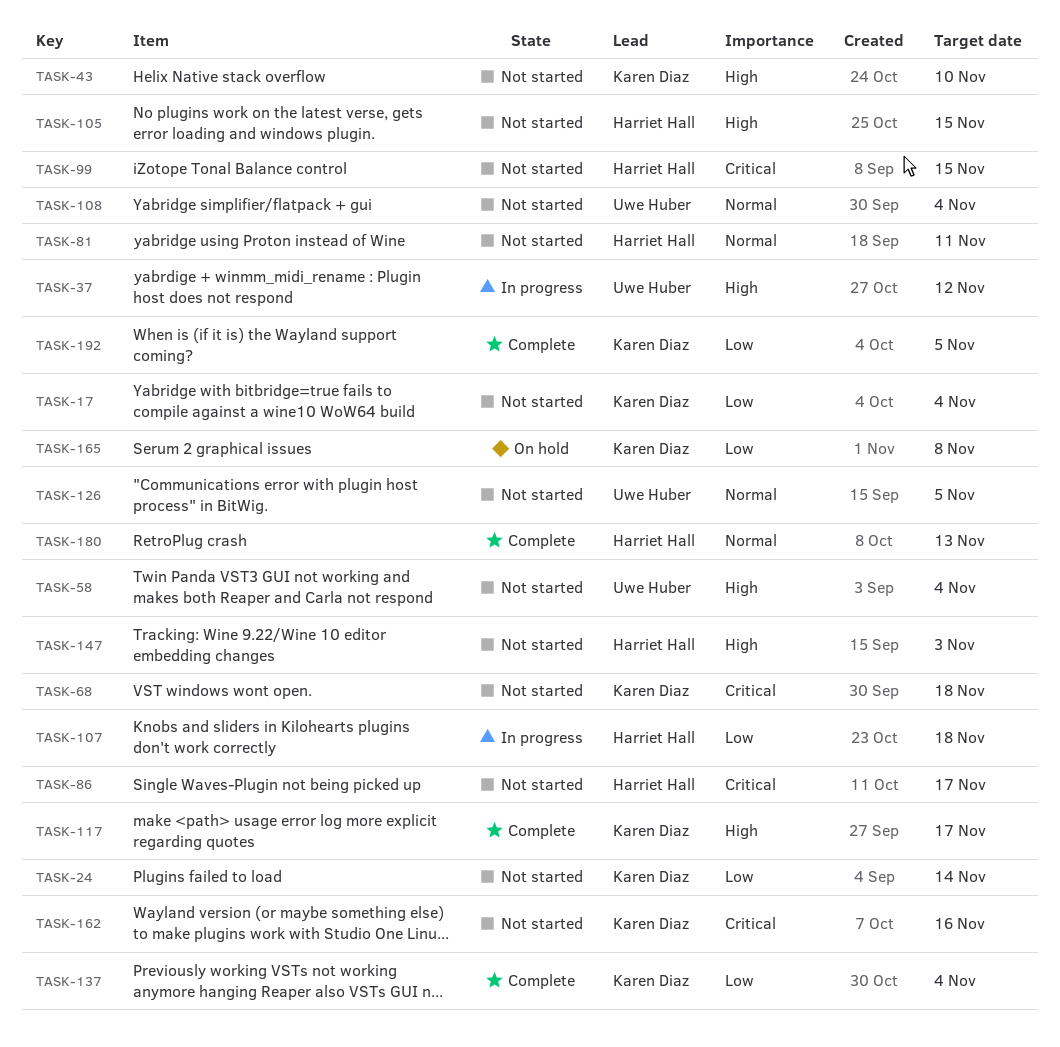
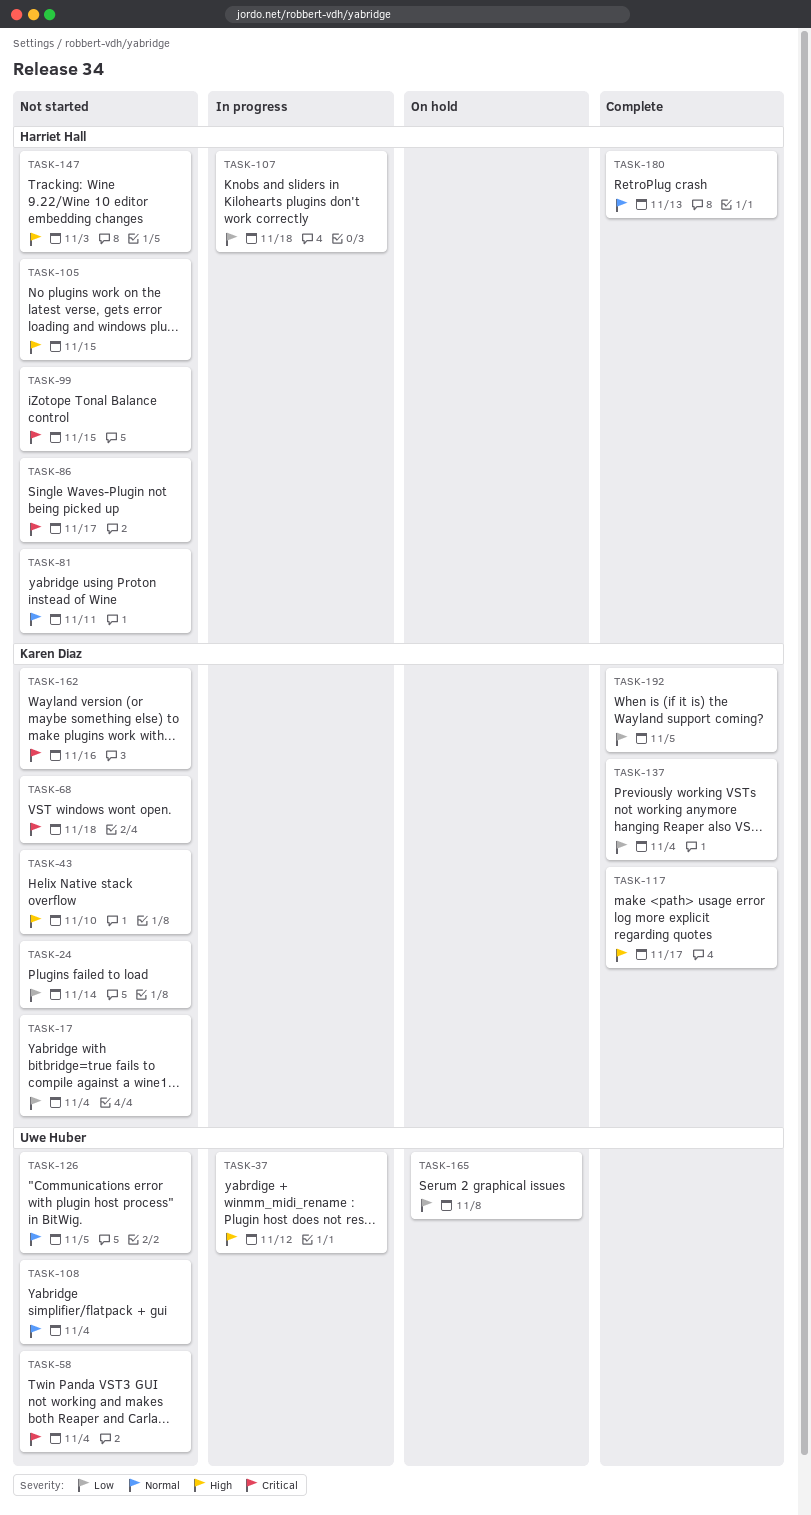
TASK-58, priority: High -> Critical
TASK-165, owner: Karen Diaz -> Uwe Huber

